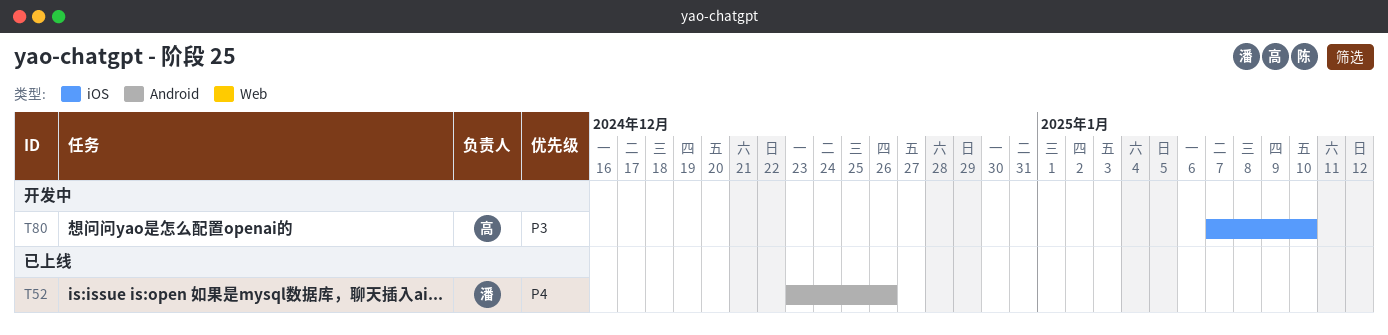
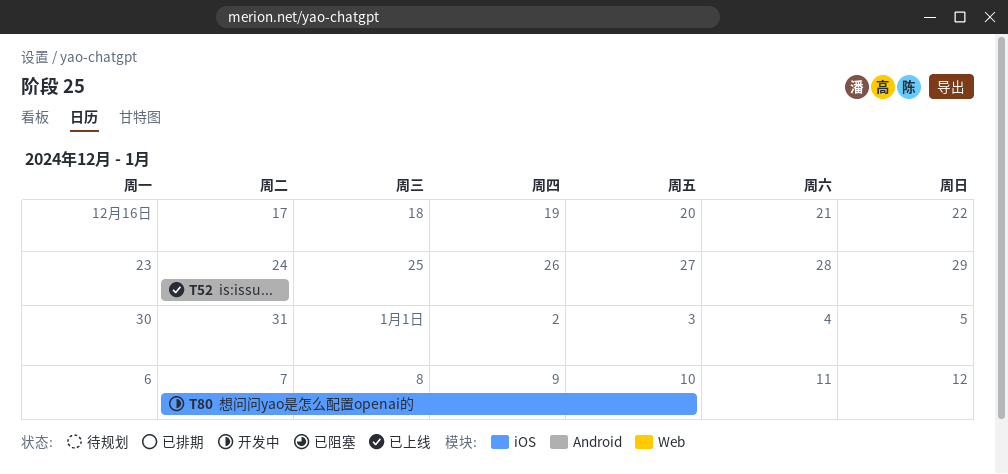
T52, start: Dec 23 -> Dec 24
T52, due: Dec 26 -> Dec 24

